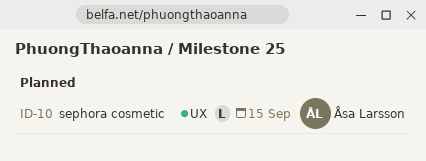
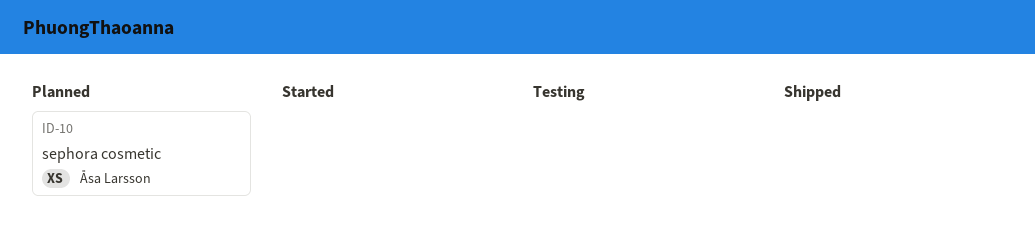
ID-10, estimate: L -> XS

